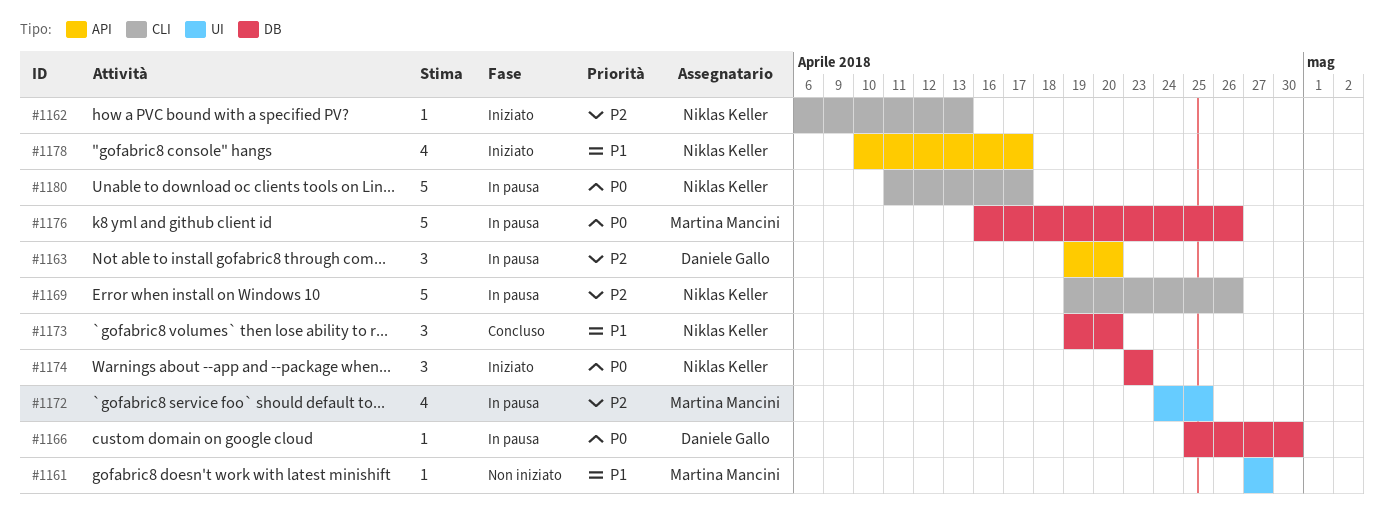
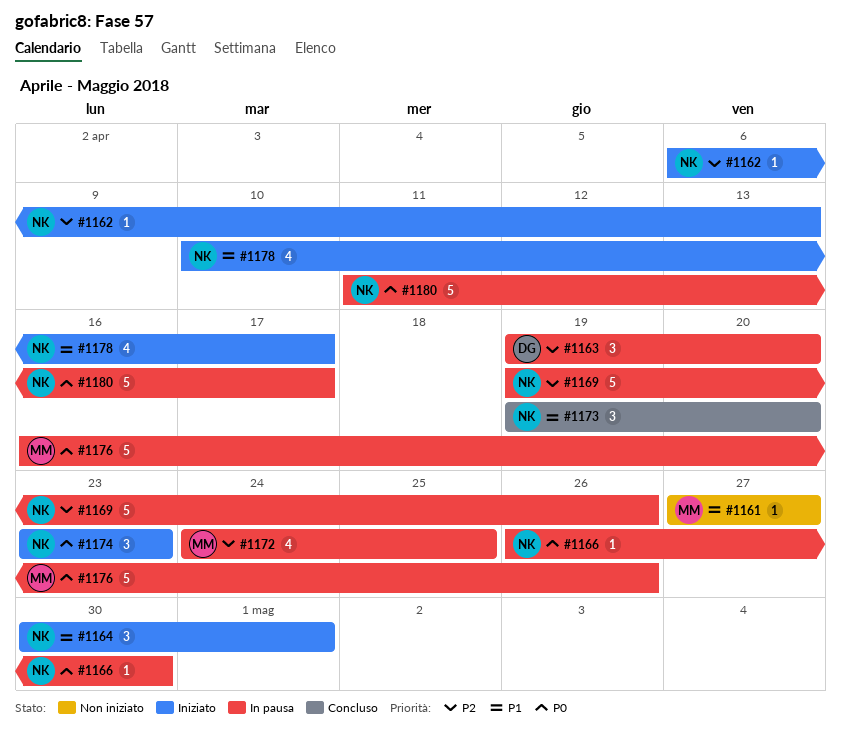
#1164: none -> present
#1166, owner: Daniele Gallo -> Niklas Keller
#1166, start: Apr 25 -> Apr 26

